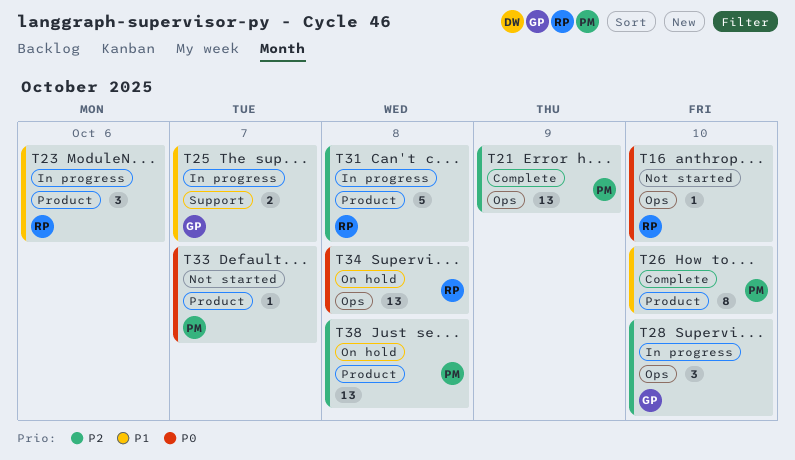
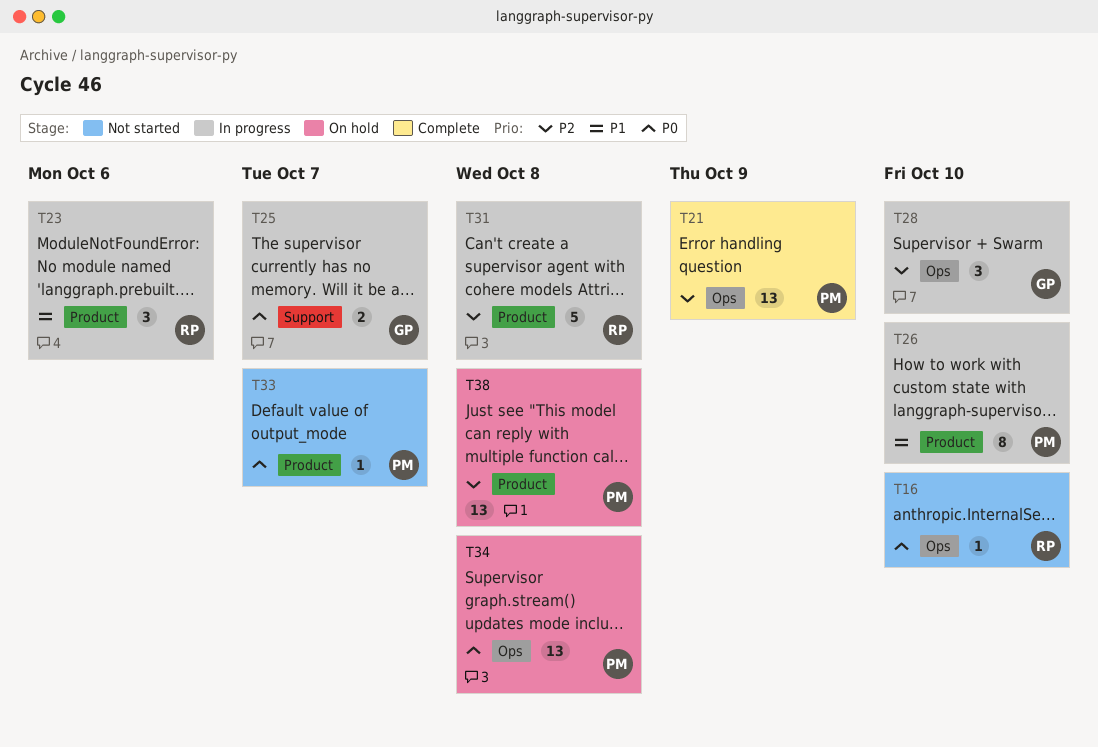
T25, priority: P1 -> P0
T26, status: Complete -> In progress
T34, owner: RP -> PM

